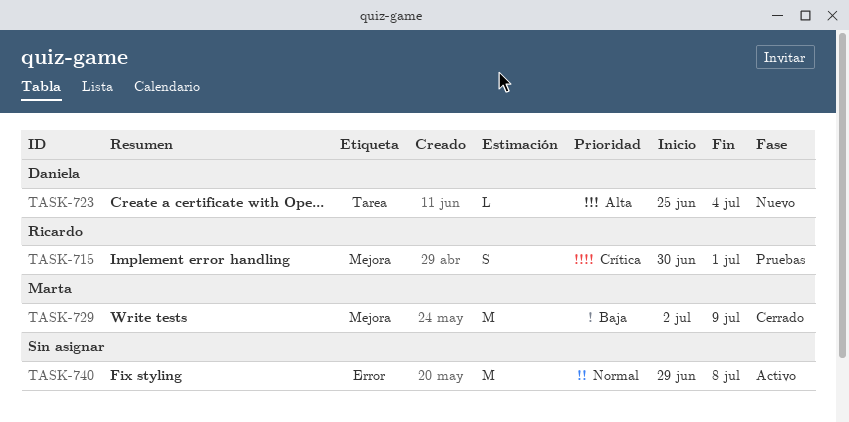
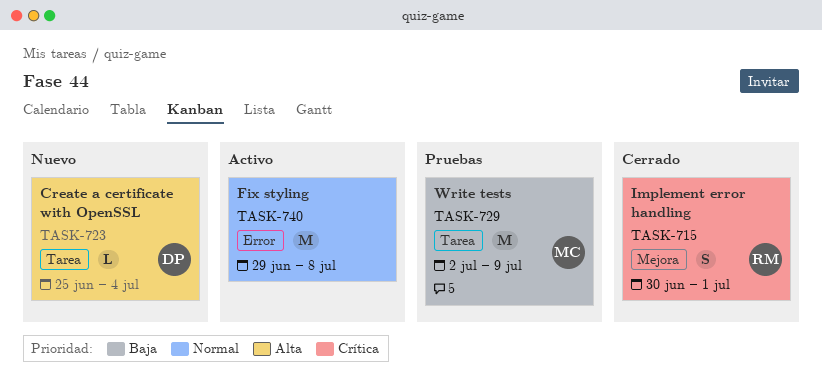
TASK-715, status: Pruebas -> Cerrado
TASK-729, status: Cerrado -> Pruebas
TASK-729, label: Mejora -> Tarea

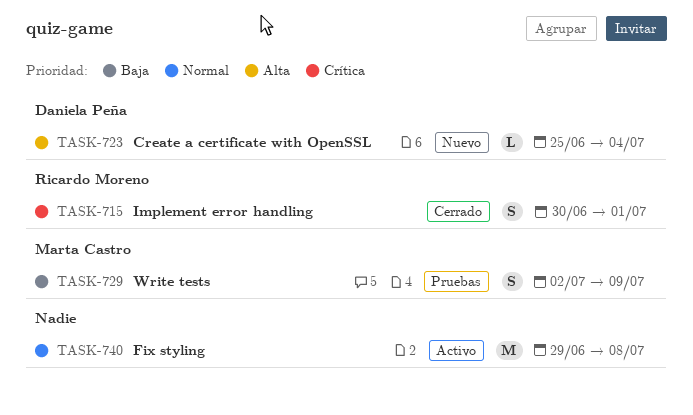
TASK-729, estimate: M -> S

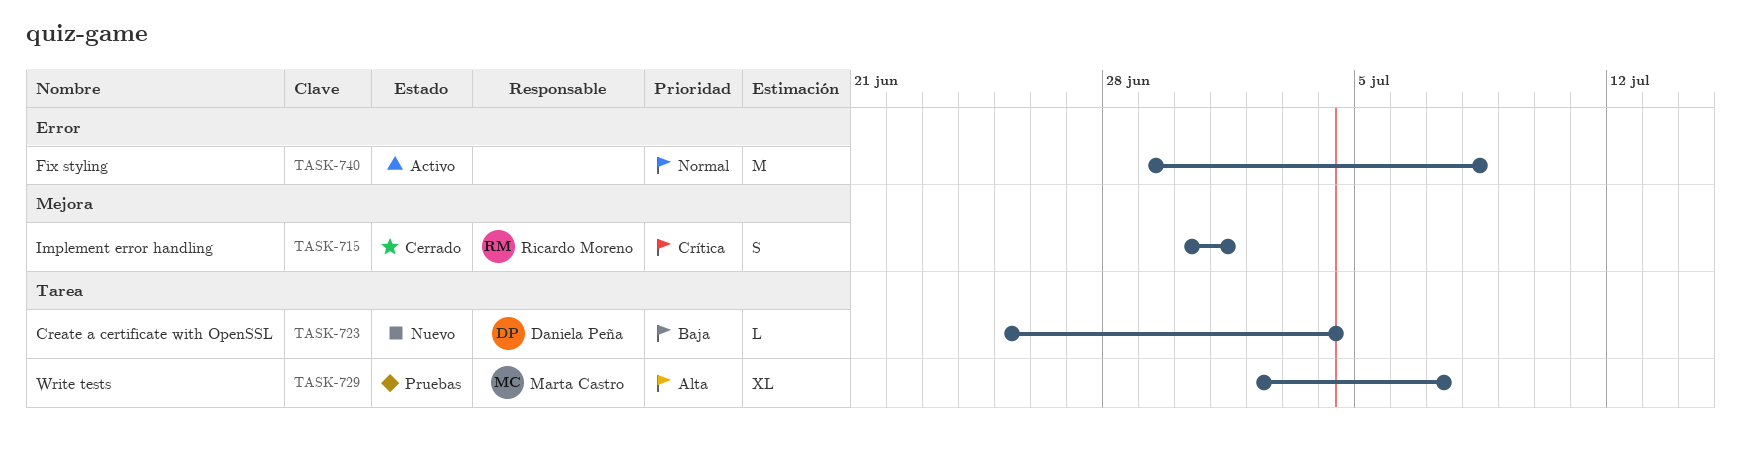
TASK-723, priority: Alta -> Baja
TASK-729, priority: Baja -> Alta
TASK-729, estimate: S -> XL
TASK-729, due: Jul 9 -> Jul 7

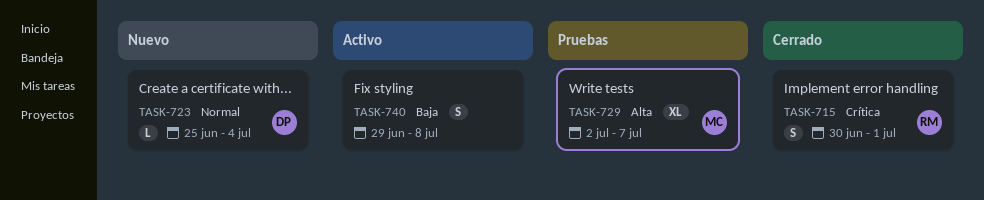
TASK-723, priority: Baja -> Normal
TASK-740, priority: Normal -> Baja
TASK-740, estimate: M -> S

